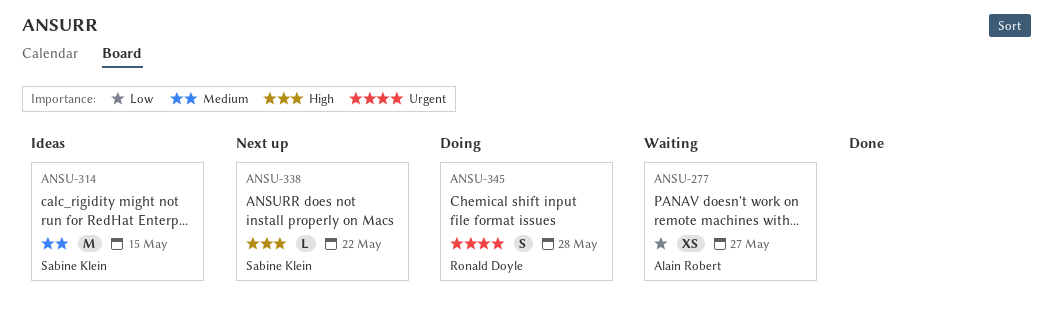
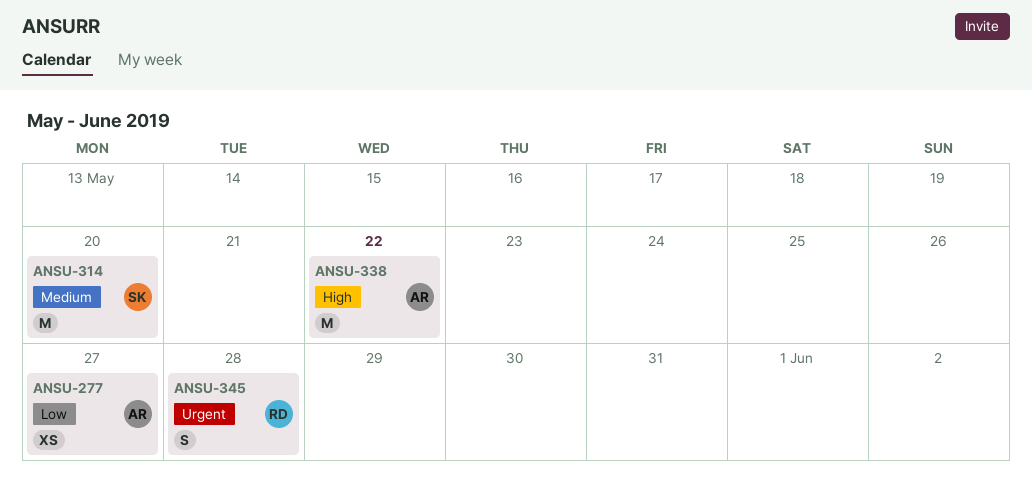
ANSU-314, due: May 15 -> May 20
ANSU-338, owner: Sabine Klein -> Alain Robert
ANSU-338, estimate: L -> M

